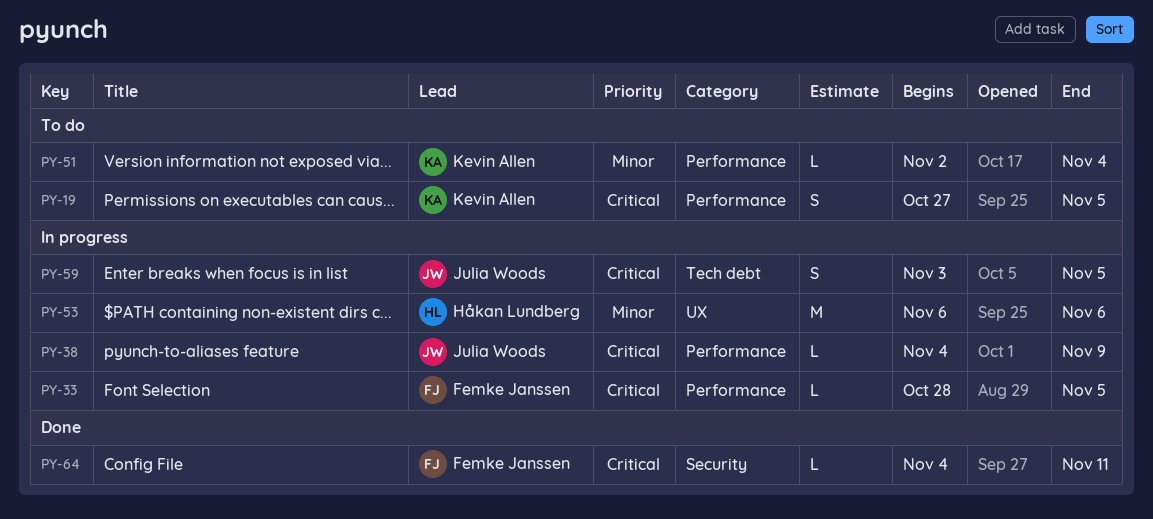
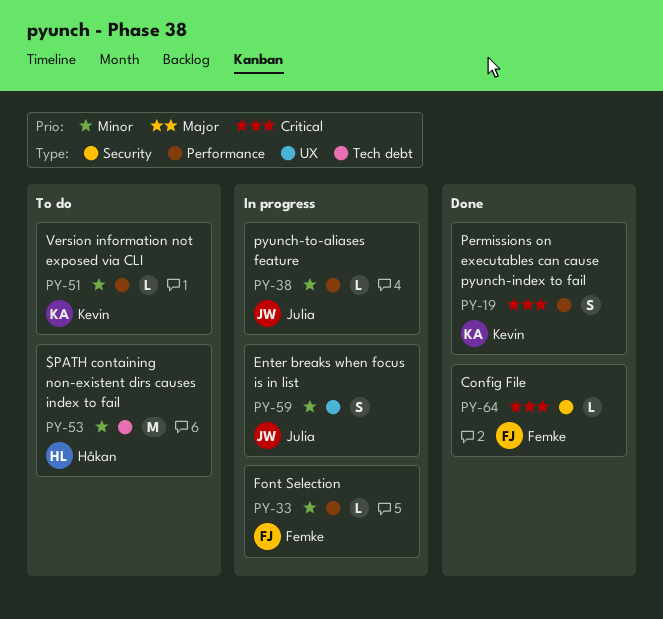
PY-19, status: To do -> Done
PY-33, priority: Critical -> Minor
PY-38, priority: Critical -> Minor
PY-53, status: In progress -> To do
PY-53, label: UX -> Tech debt
PY-59, priority: Critical -> Minor
PY-59, label: Tech debt -> UX

